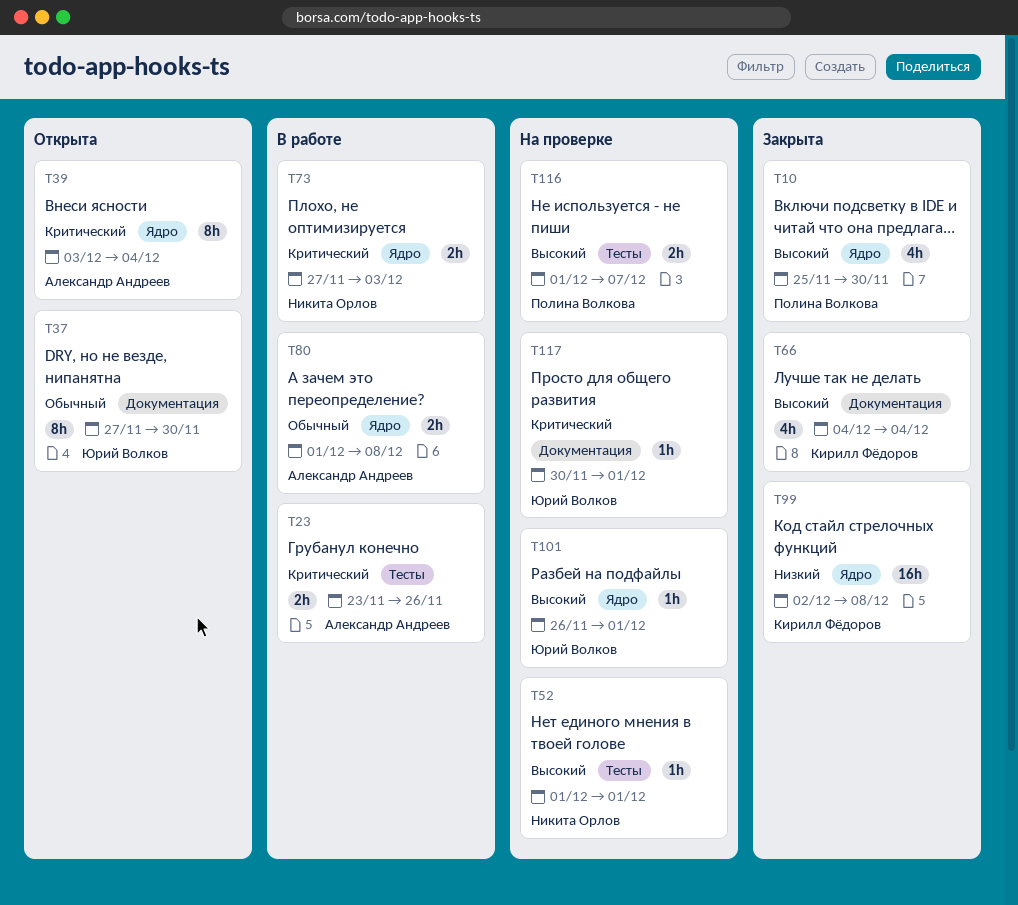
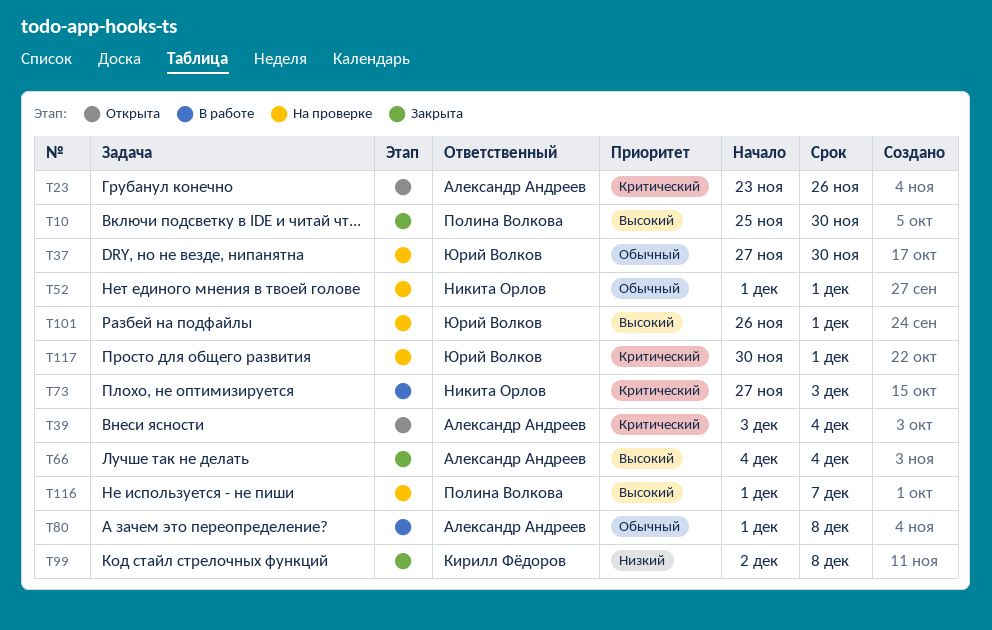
T23, status: В работе -> Открыта
T37, status: Открыта -> На проверке
T52, priority: Высокий -> Обычный
T66, owner: Кирилл Фёдоров -> Александр Андреев

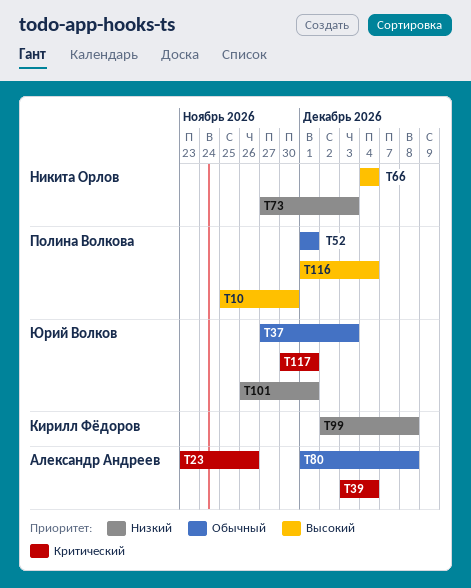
T37, due: Nov 30 -> Dec 3
T52, owner: Никита Орлов -> Полина Волкова
T66, owner: Александр Андреев -> Никита Орлов
T73, priority: Критический -> Низкий
T101, priority: Высокий -> Низкий
T116, due: Dec 7 -> Dec 4

